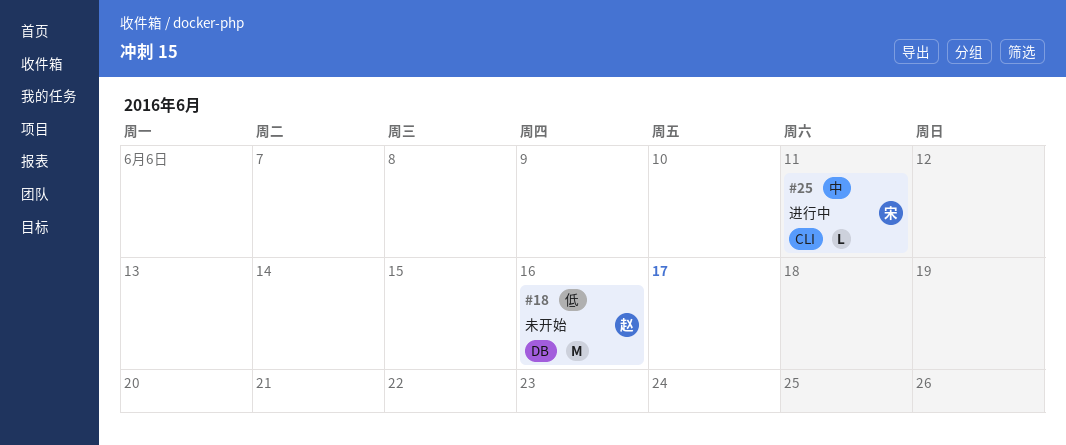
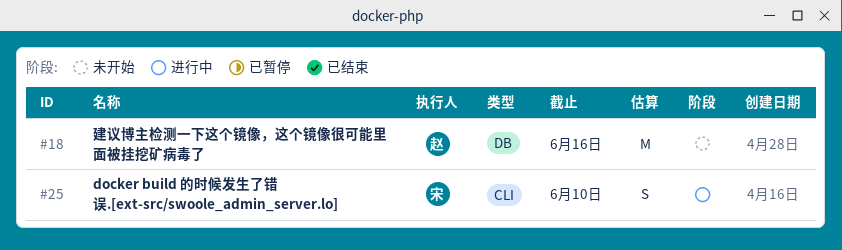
#25, estimate: L -> S
#25, due: Jun 11 -> Jun 10

